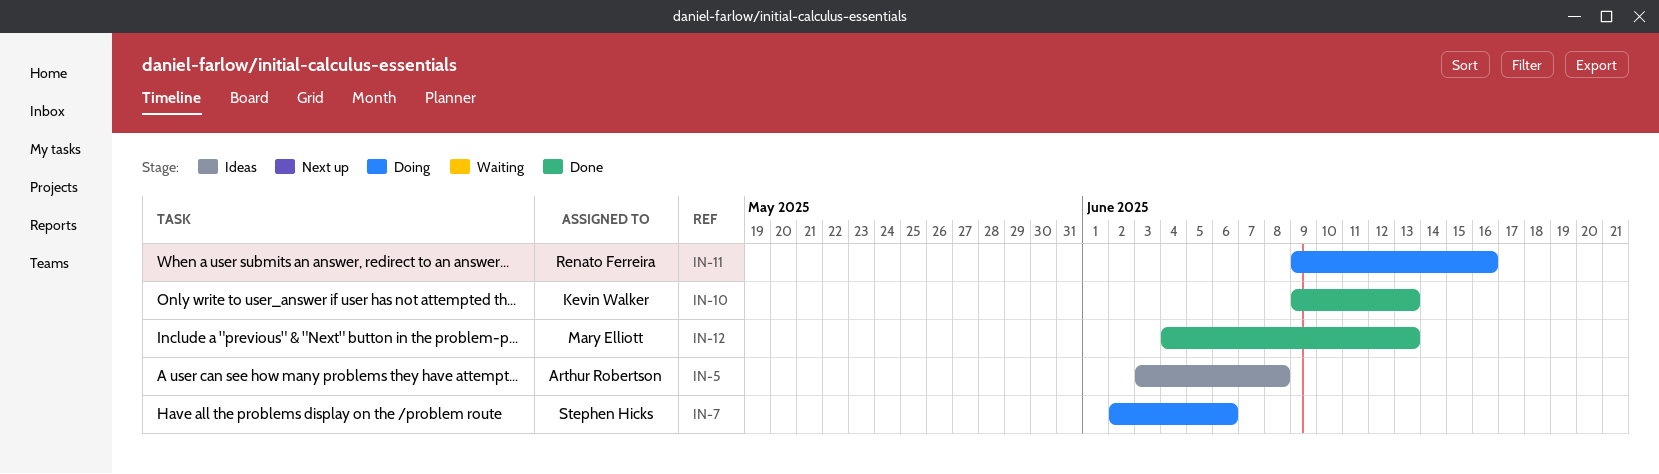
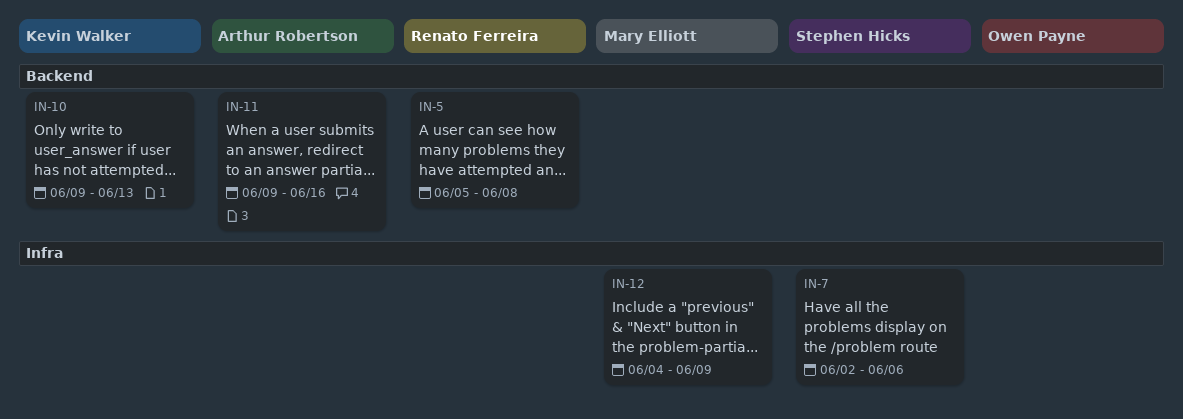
IN-5, owner: Arthur Robertson -> Renato Ferreira
IN-5, start: Jun 3 -> Jun 5
IN-11, owner: Renato Ferreira -> Arthur Robertson
IN-12, due: Jun 13 -> Jun 9

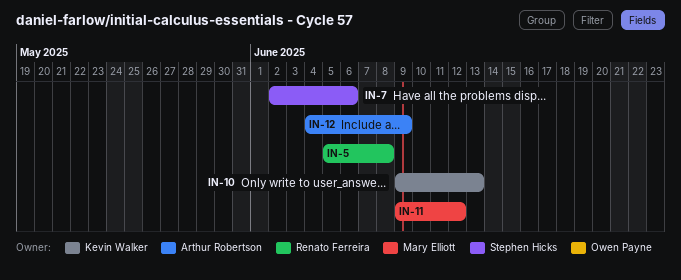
IN-11, owner: Arthur Robertson -> Mary Elliott
IN-11, due: Jun 16 -> Jun 12
IN-12, owner: Mary Elliott -> Arthur Robertson

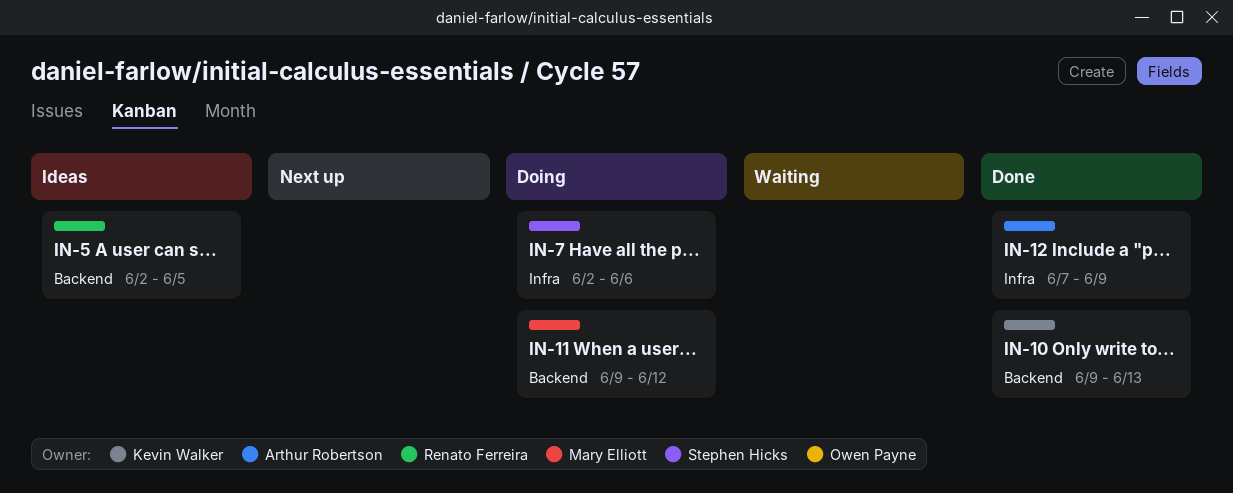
IN-5, start: Jun 5 -> Jun 2
IN-5, due: Jun 8 -> Jun 5
IN-12, start: Jun 4 -> Jun 7

